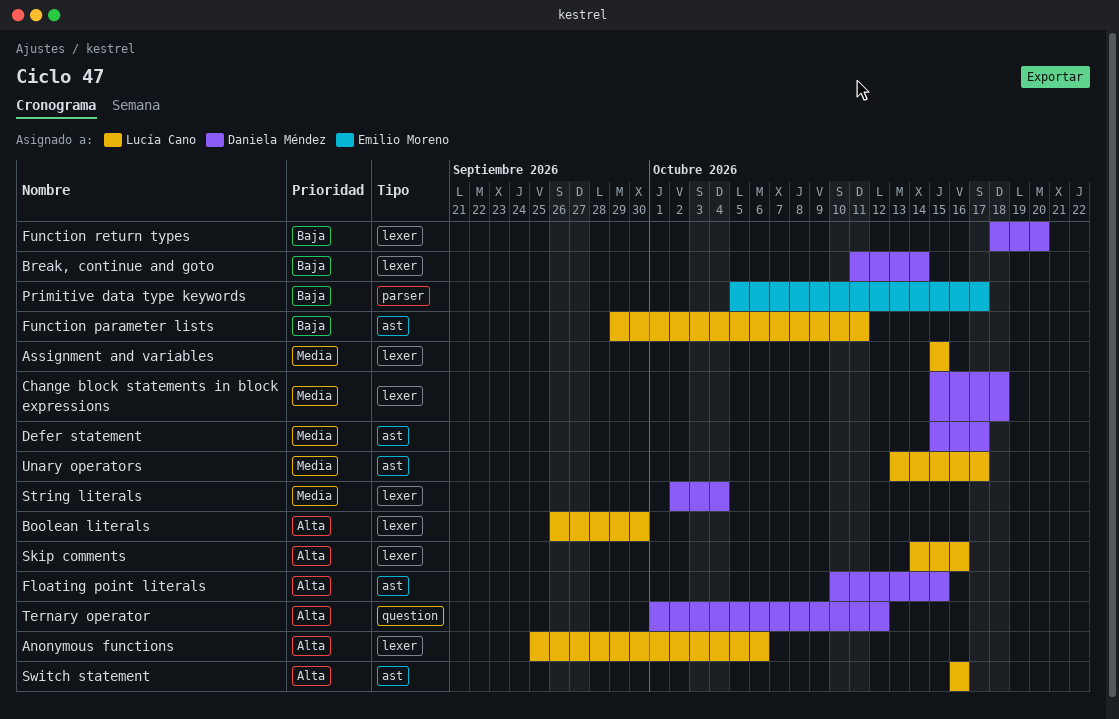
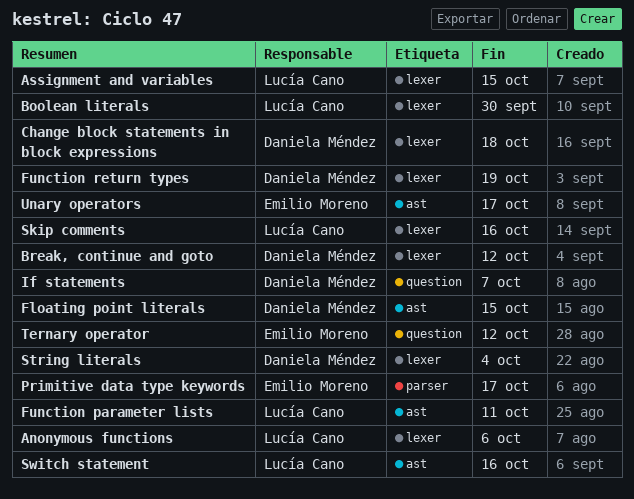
Break, continue and goto, due: Oct 14 -> Oct 12
Defer statement: present -> none
Function return types, due: Oct 20 -> Oct 19
If statements: none -> present
Ternary operator, owner: Daniela Méndez -> Emilio Moreno
Unary operators, owner: Lucía Cano -> Emilio Moreno

